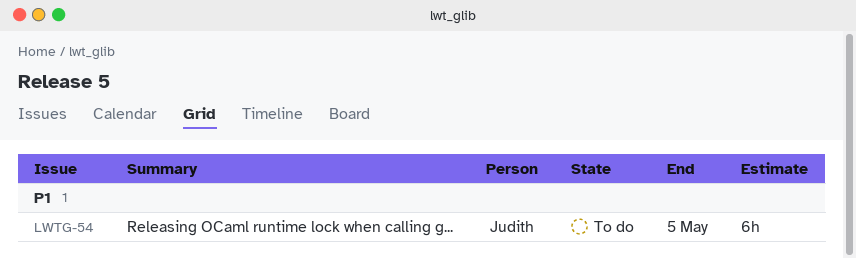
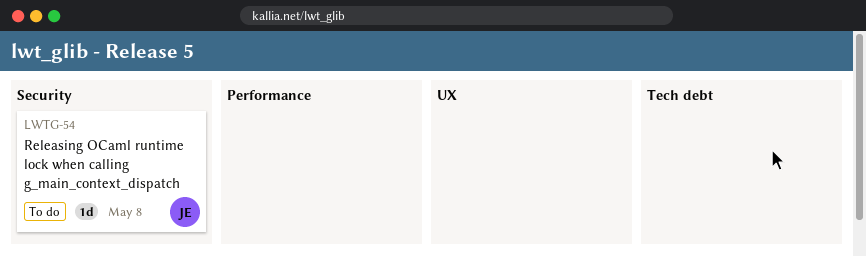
LWTG-54, estimate: 6h -> 1d
LWTG-54, due: May 5 -> May 8

